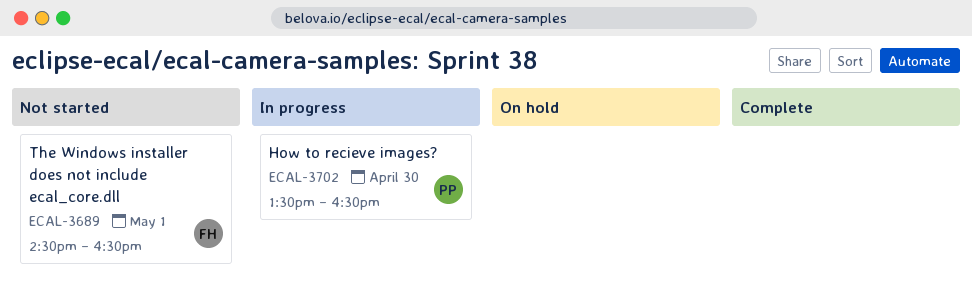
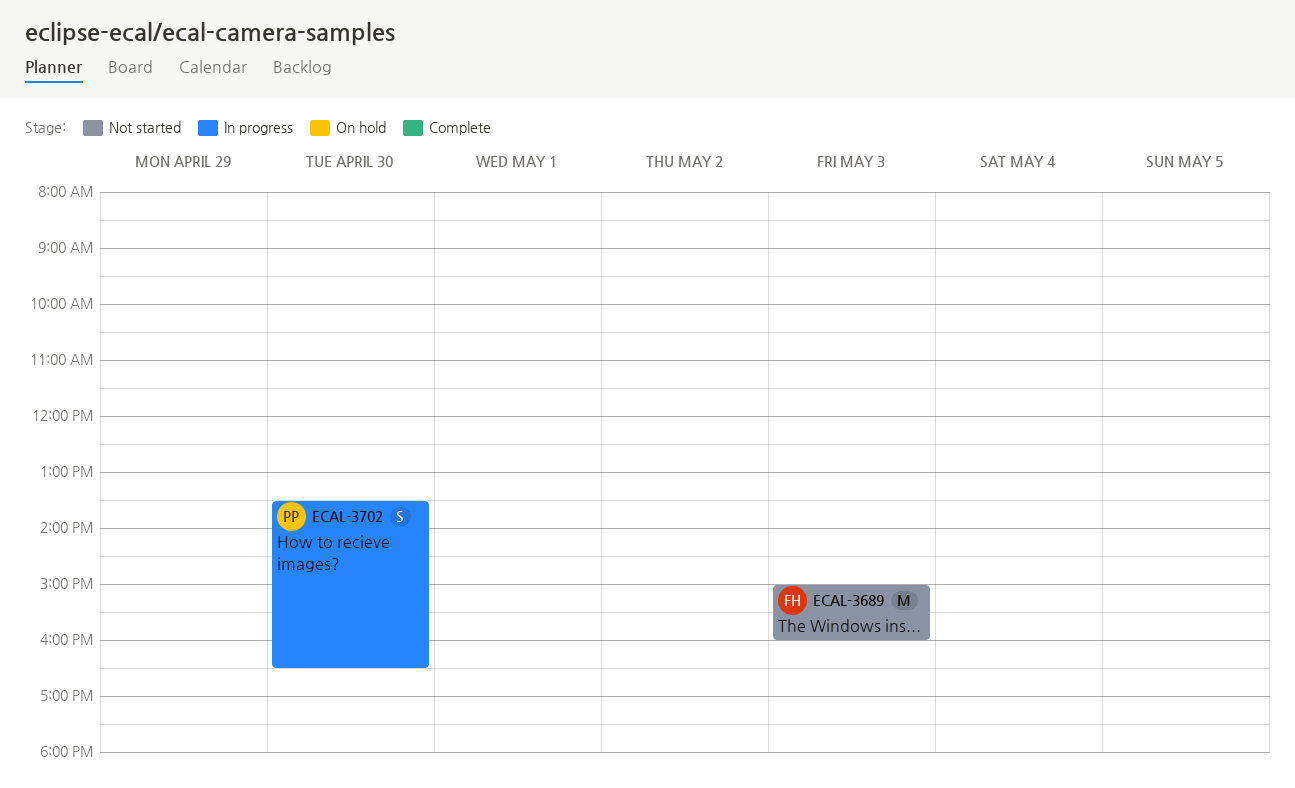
ECAL-3689, day: May 1 -> May 3
ECAL-3689, begins: 14:30 -> 15:00
ECAL-3689, ends: 16:30 -> 16:00

